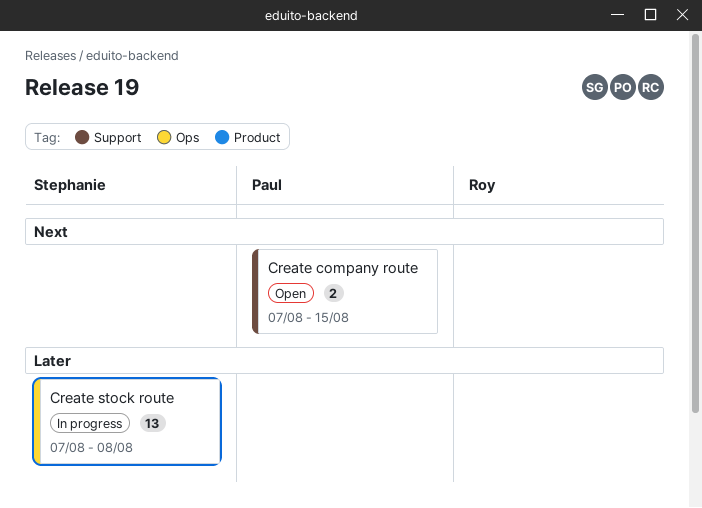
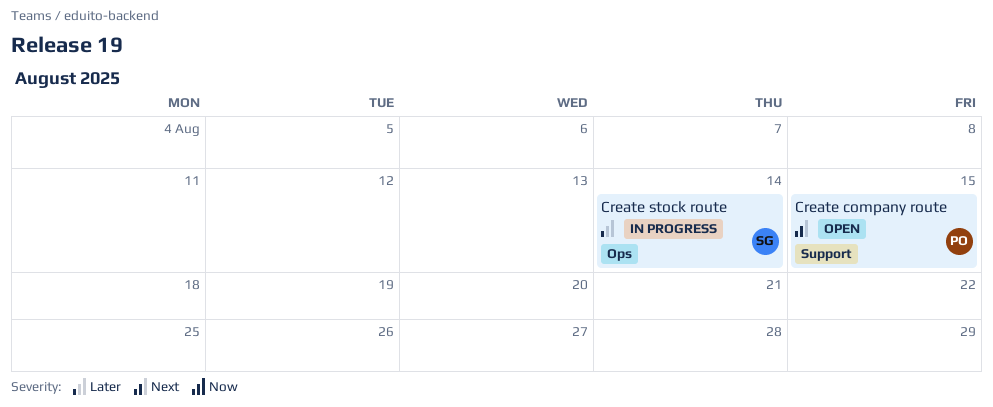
Create stock route, due: Aug 8 -> Aug 14

